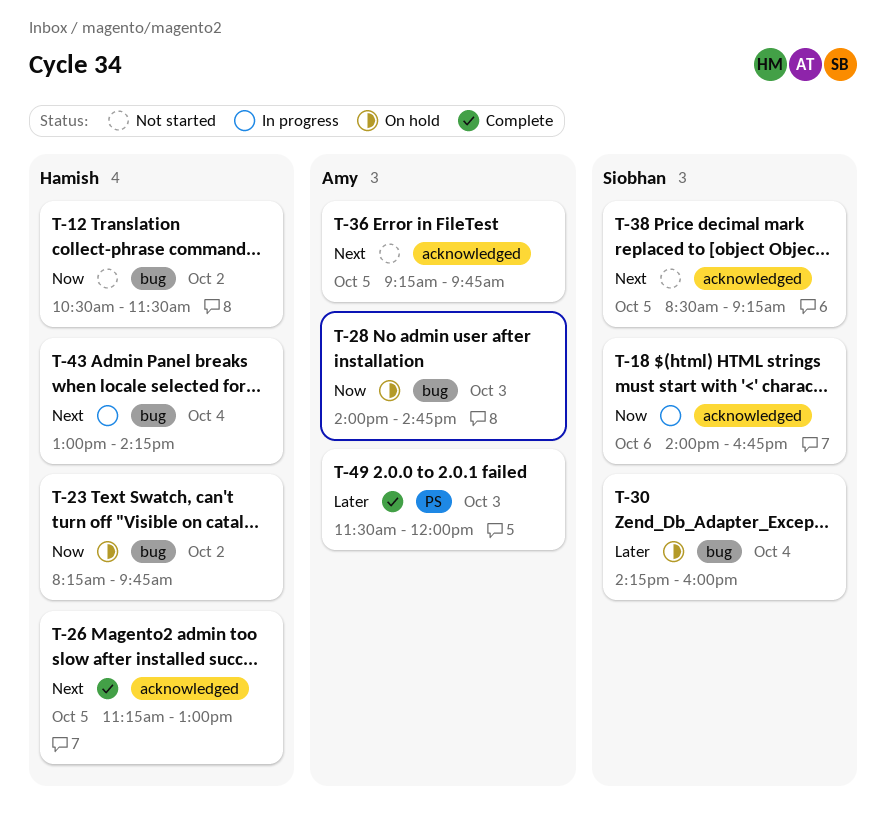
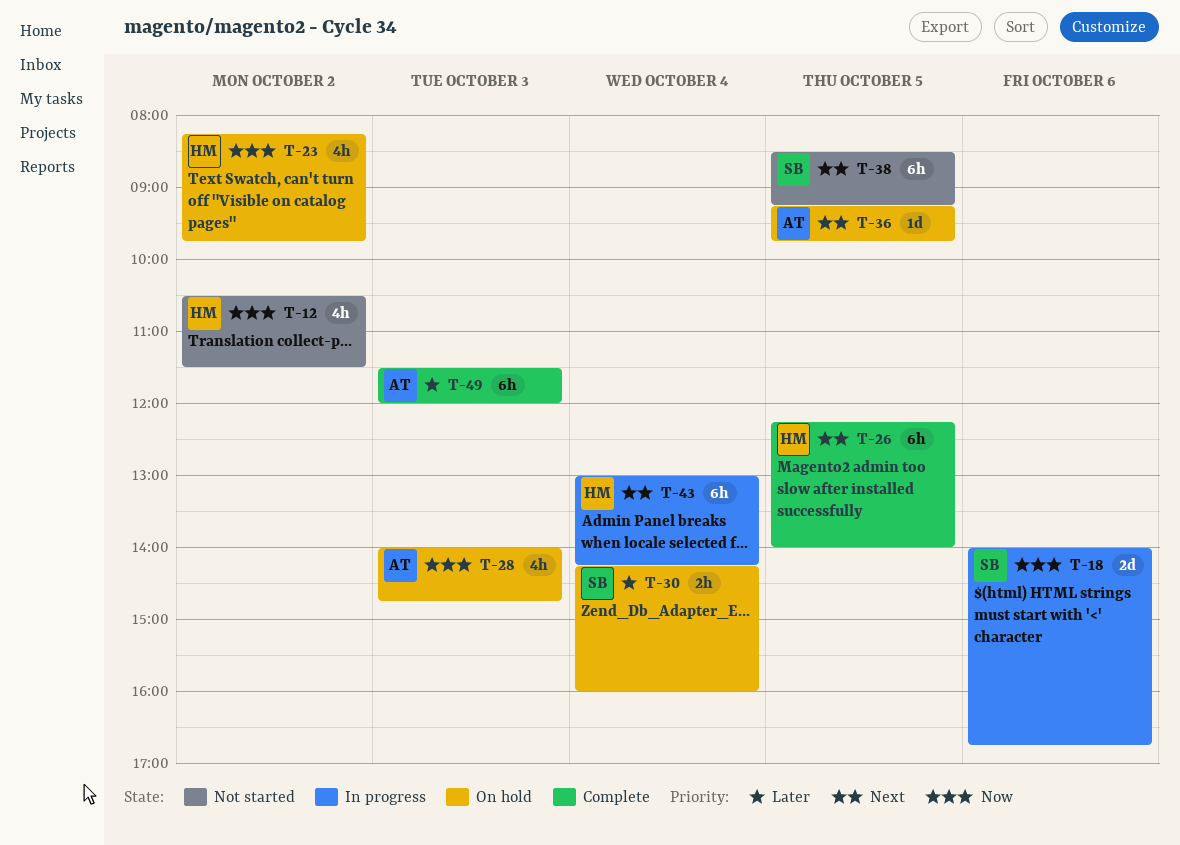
T-26, begins: 11:15 -> 12:15
T-26, ends: 13:00 -> 14:00
T-36, status: Not started -> On hold

